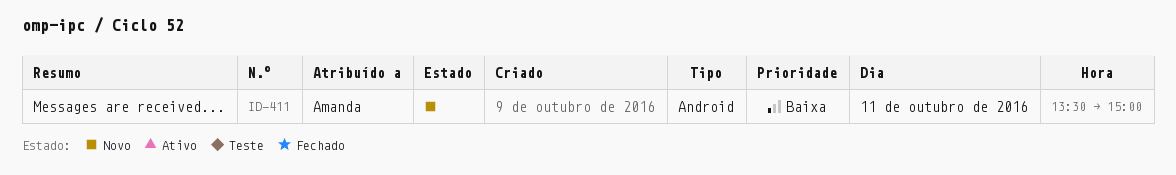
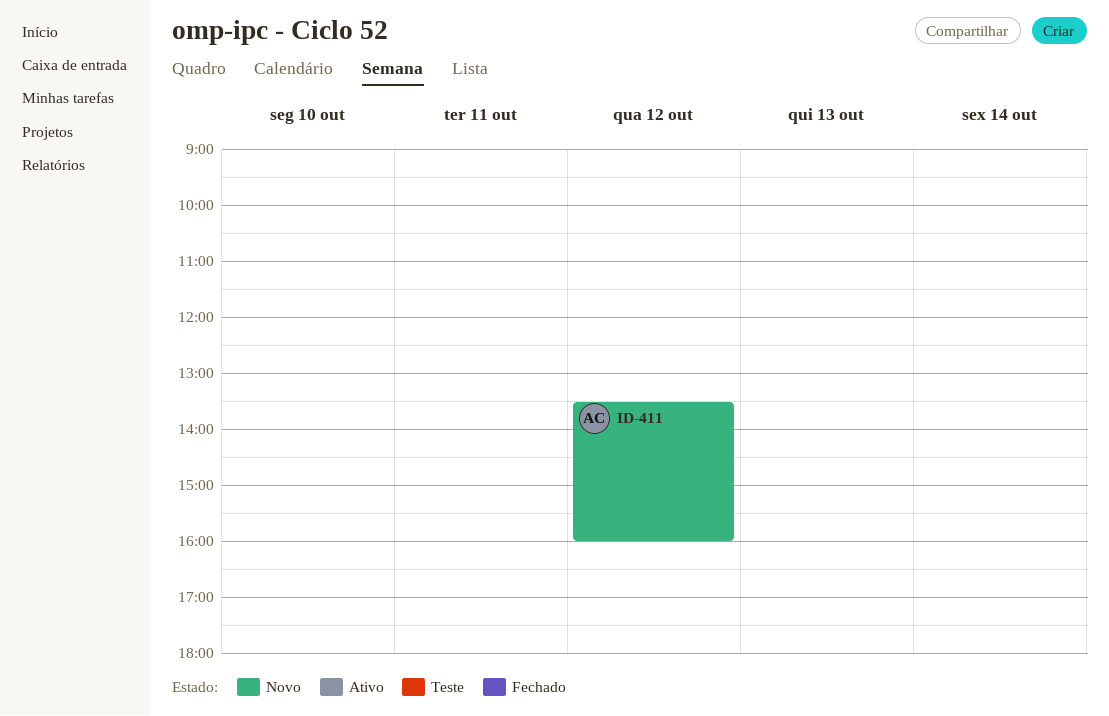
ID-411, day: Oct 11 -> Oct 12
ID-411, ends: 15:00 -> 16:00

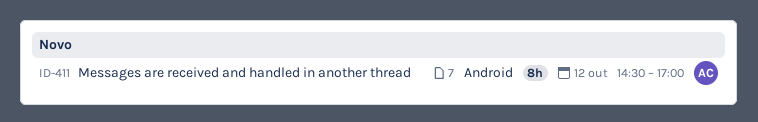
ID-411, begins: 13:30 -> 14:30
ID-411, ends: 16:00 -> 17:00

